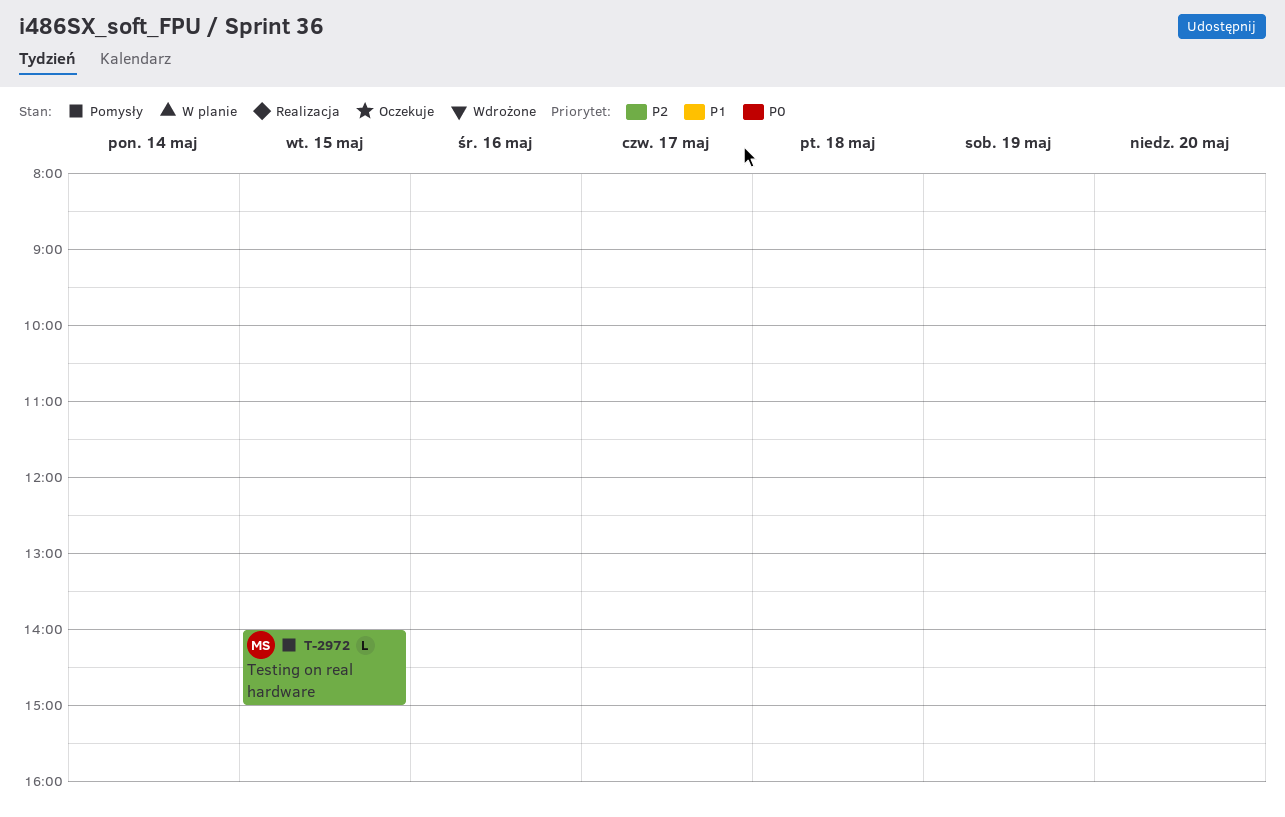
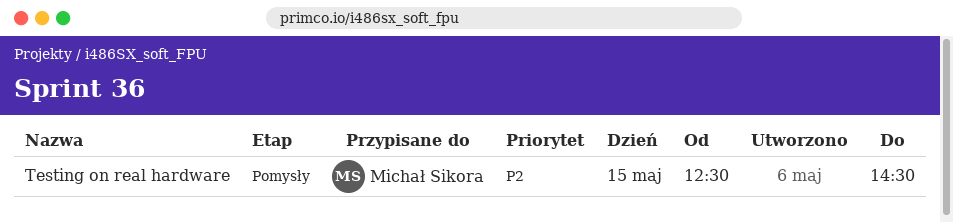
Testing on real hardware, begins: 14:00 -> 12:30
Testing on real hardware, ends: 15:00 -> 14:30

